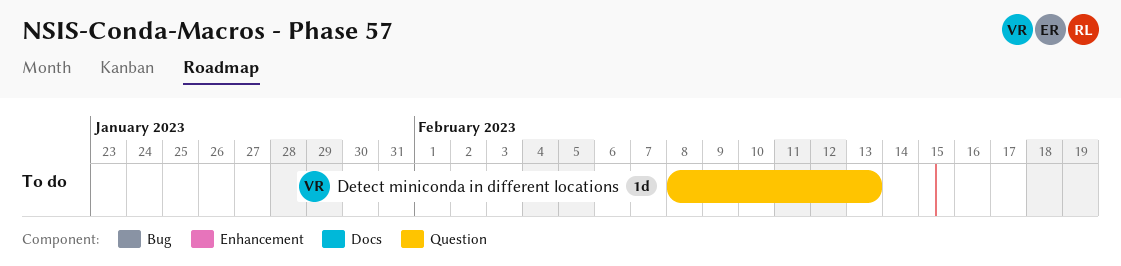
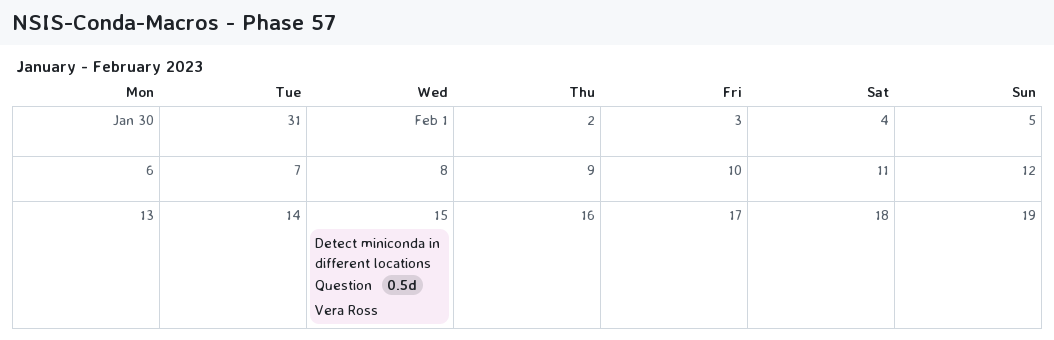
Detect miniconda in different locations, estimate: 1d -> 0.5d
Detect miniconda in different locations, due: Feb 13 -> Feb 15

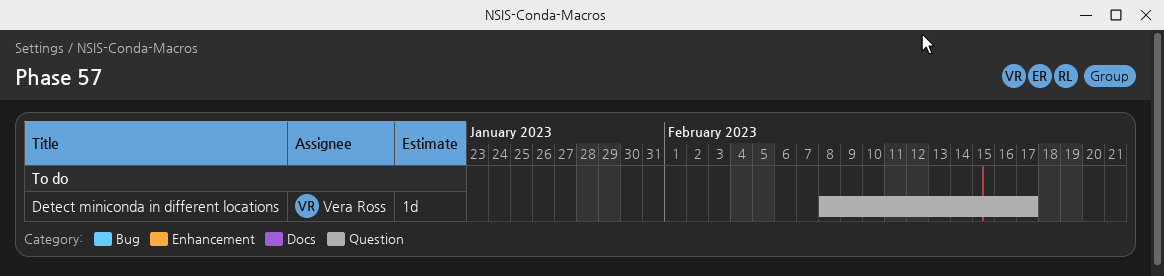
Detect miniconda in different locations, estimate: 0.5d -> 1d
Detect miniconda in different locations, due: Feb 15 -> Feb 17

